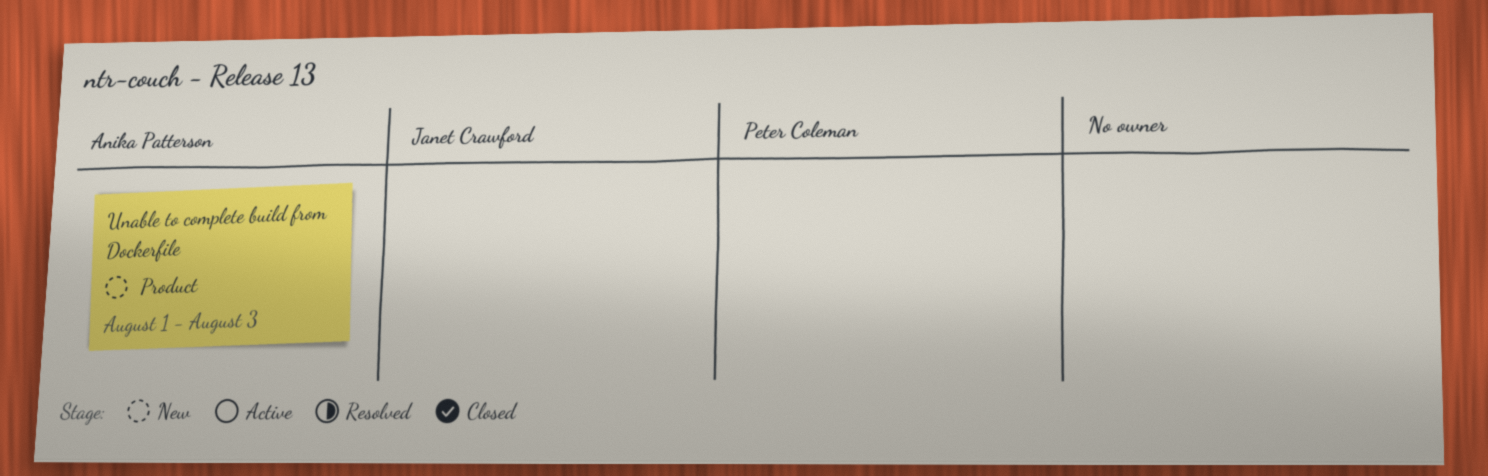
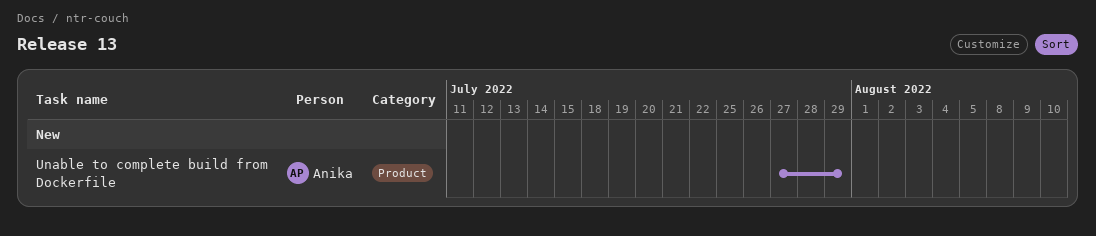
Unable to complete build from Dockerfile, start: Aug 1 -> Jul 27
Unable to complete build from Dockerfile, due: Aug 3 -> Jul 29

